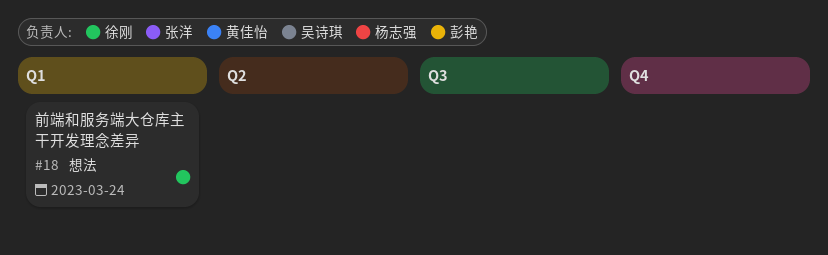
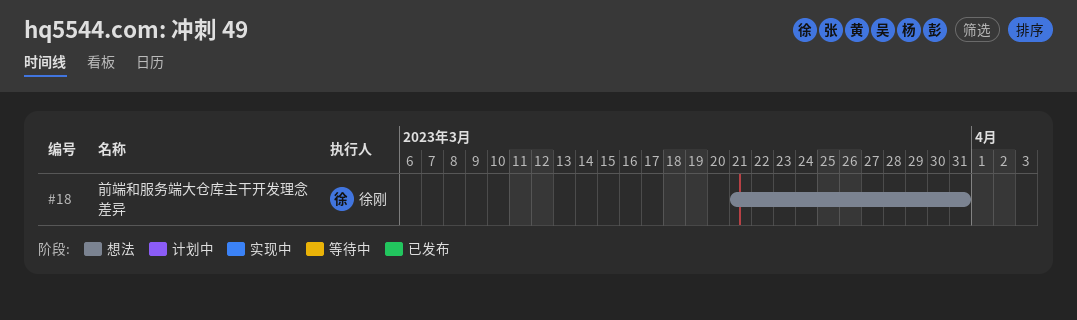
#18, due: Mar 24 -> Mar 31

